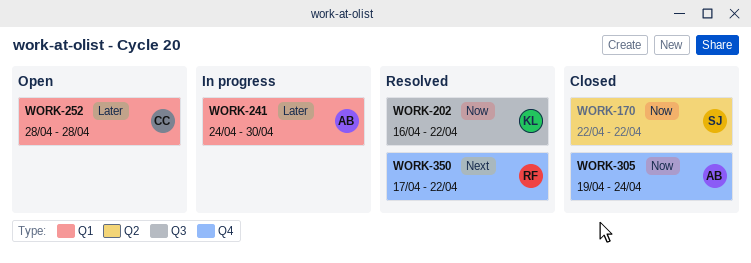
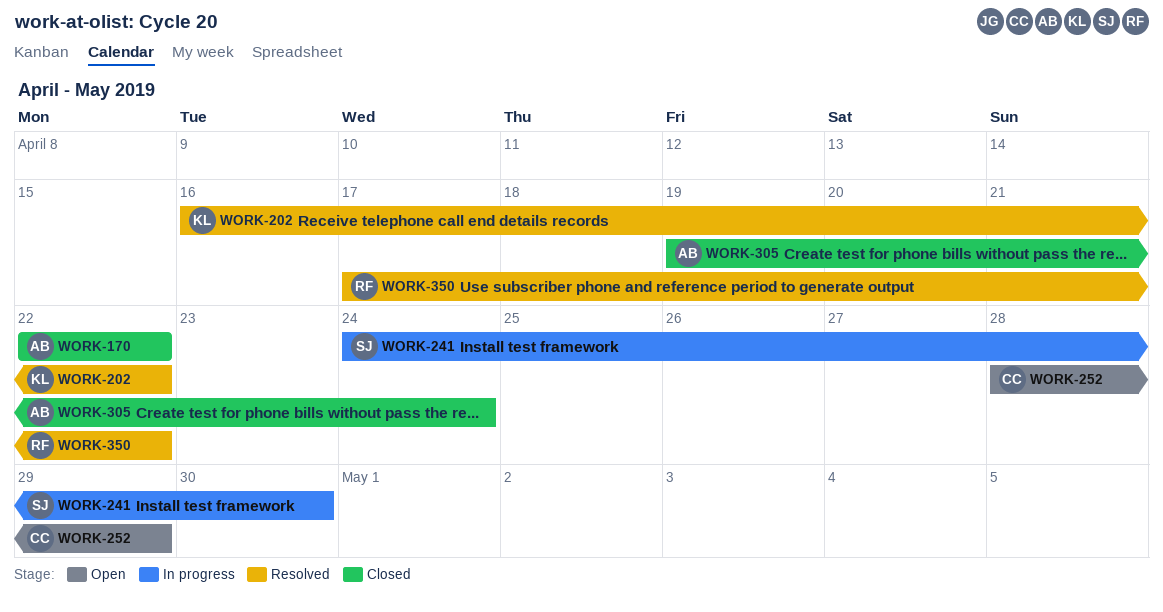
WORK-170, owner: SJ -> AB
WORK-241, owner: AB -> SJ
WORK-252, due: Apr 28 -> Apr 29

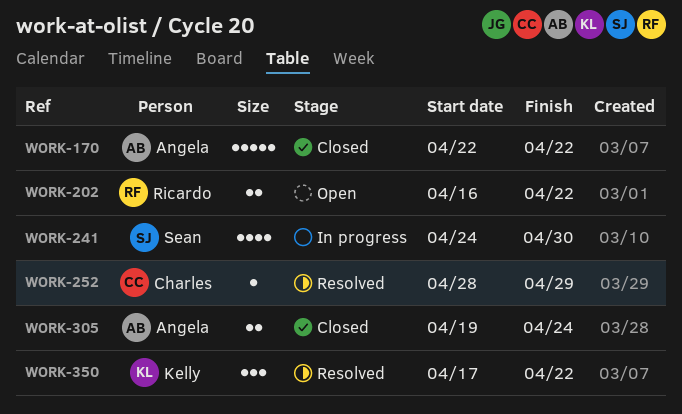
WORK-202, status: Resolved -> Open
WORK-202, owner: Kelly -> Ricardo
WORK-252, status: Open -> Resolved
WORK-350, owner: Ricardo -> Kelly

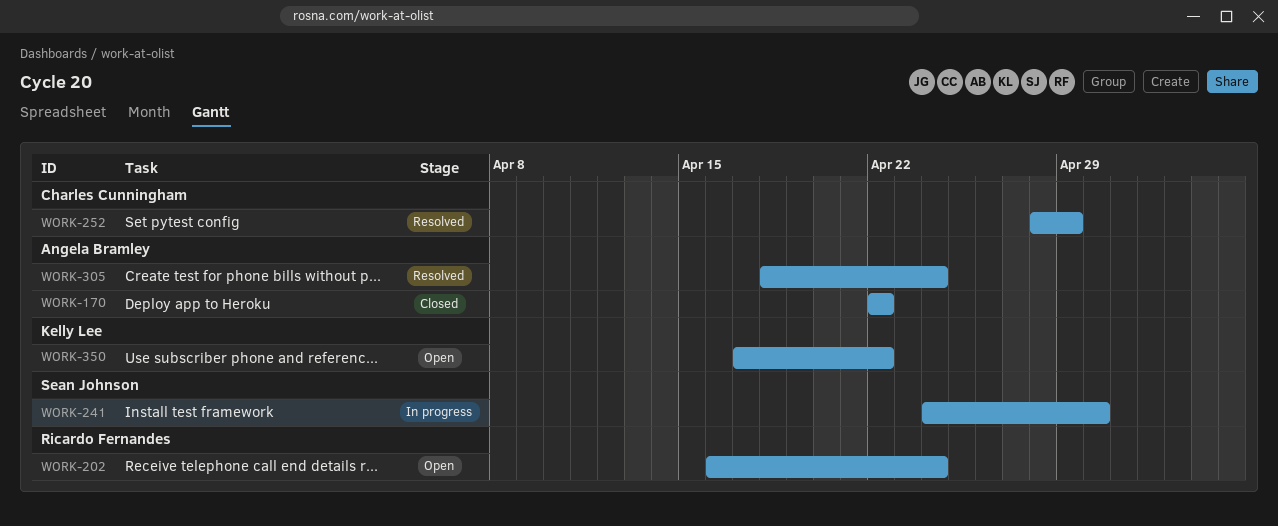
WORK-202, due: Apr 22 -> Apr 24
WORK-305, status: Closed -> Resolved
WORK-305, start: Apr 19 -> Apr 18
WORK-350, status: Resolved -> Open

